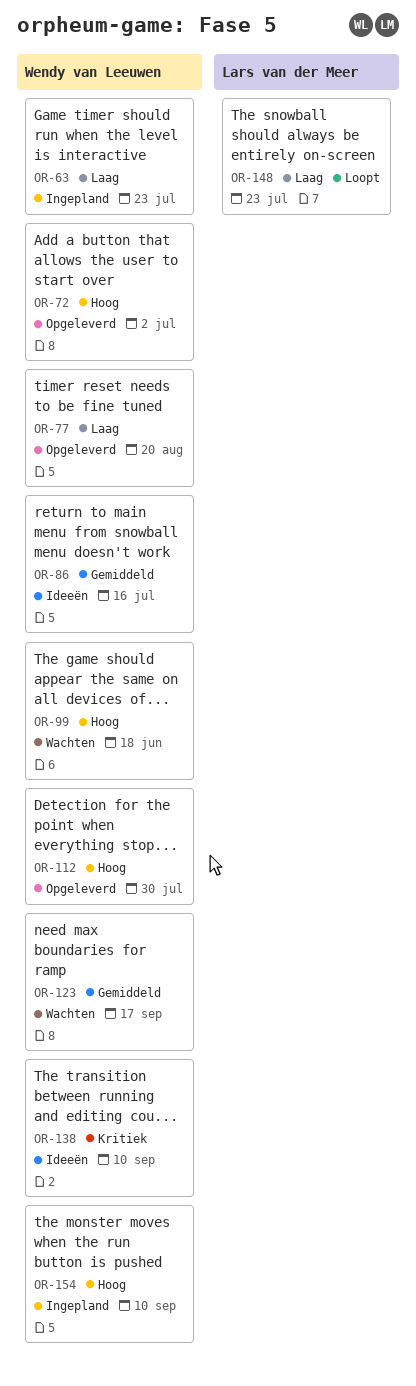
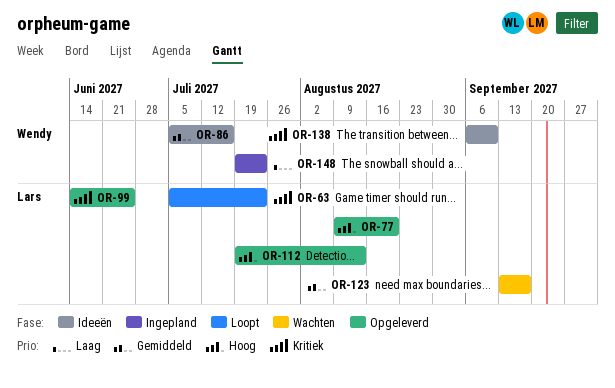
OR-63, status: Ingepland -> Loopt
OR-63, owner: Wendy van Leeuwen -> Lars van der Meer
OR-63, priority: Laag -> Kritiek
OR-72: present -> none
OR-77, owner: Wendy van Leeuwen -> Lars van der Meer
OR-77, priority: Laag -> Hoog
OR-99, status: Wachten -> Opgeleverd
OR-99, owner: Wendy van Leeuwen -> Lars van der Meer
OR-99, priority: Hoog -> Kritiek
OR-99, due: Jun 18 -> Jun 25
OR-112, owner: Wendy van Leeuwen -> Lars van der Meer
OR-112, due: Jul 30 -> Aug 13
OR-123, owner: Wendy van Leeuwen -> Lars van der Meer
OR-148, status: Loopt -> Ingepland
OR-148, owner: Lars van der Meer -> Wendy van Leeuwen
OR-154: present -> none

